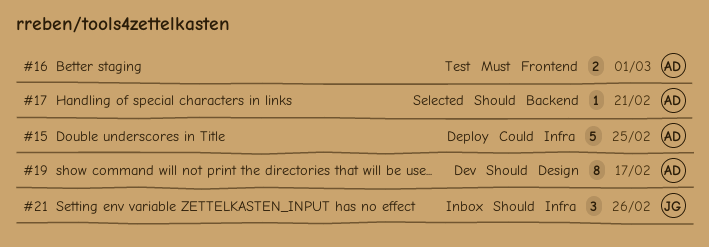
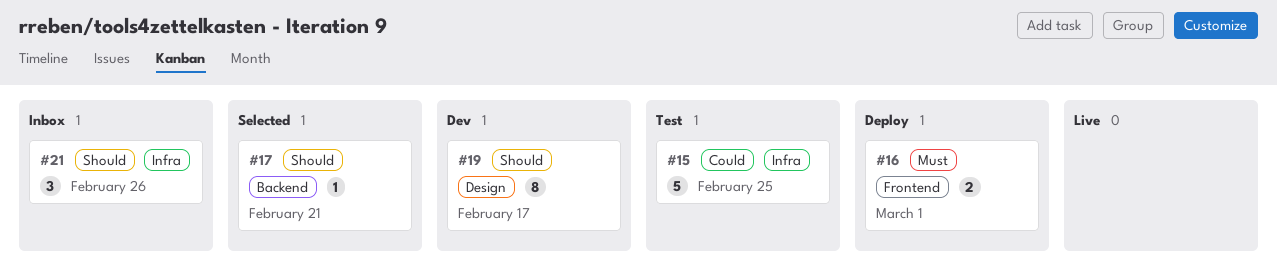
#15, status: Deploy -> Test
#16, status: Test -> Deploy

